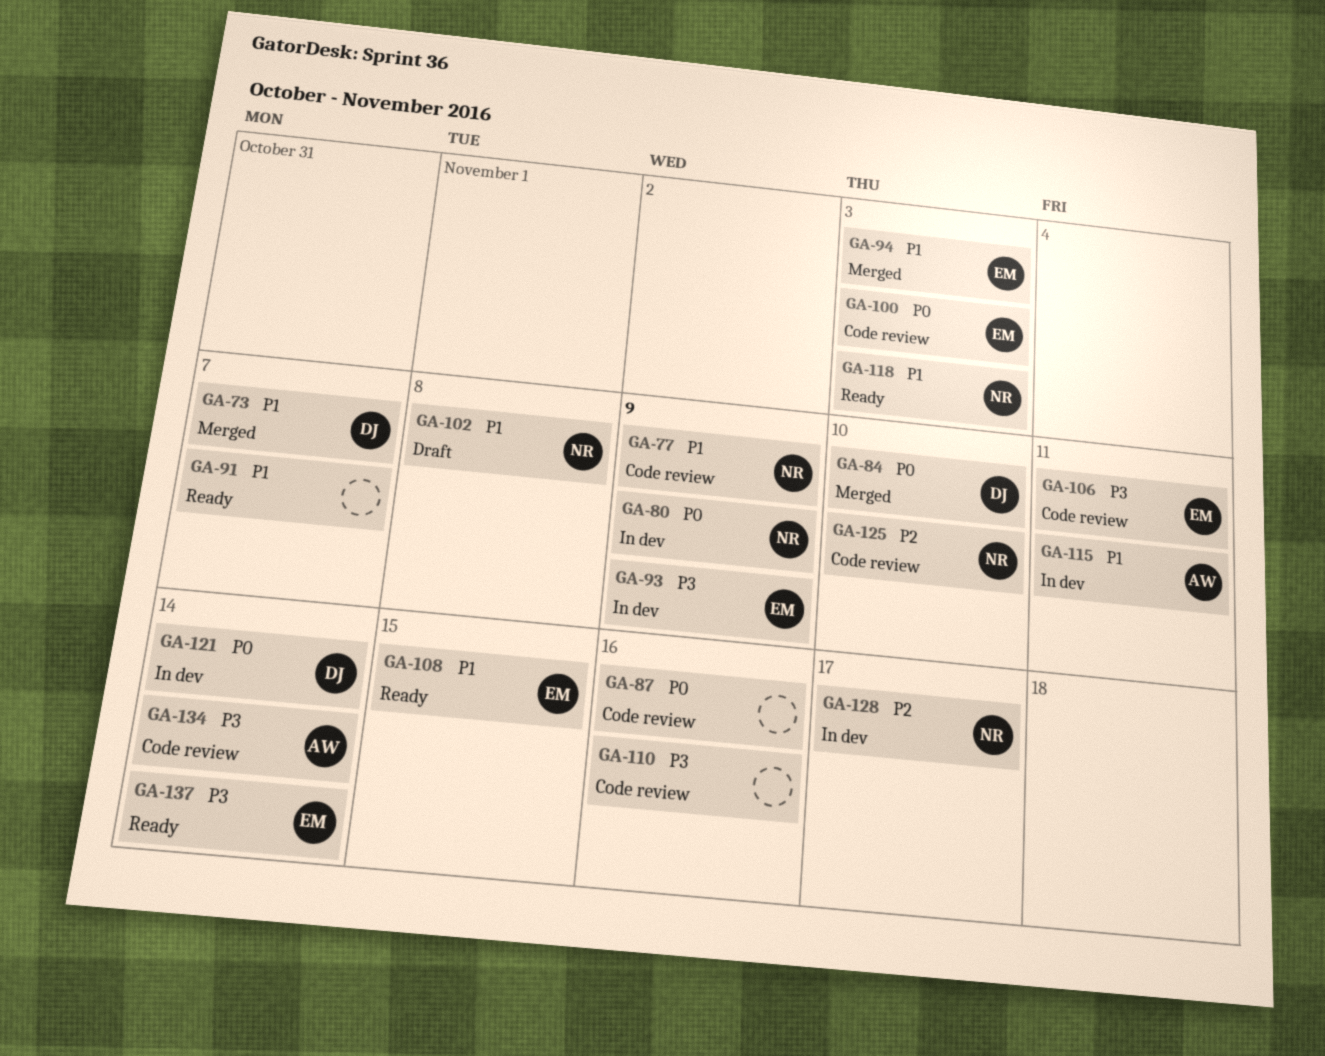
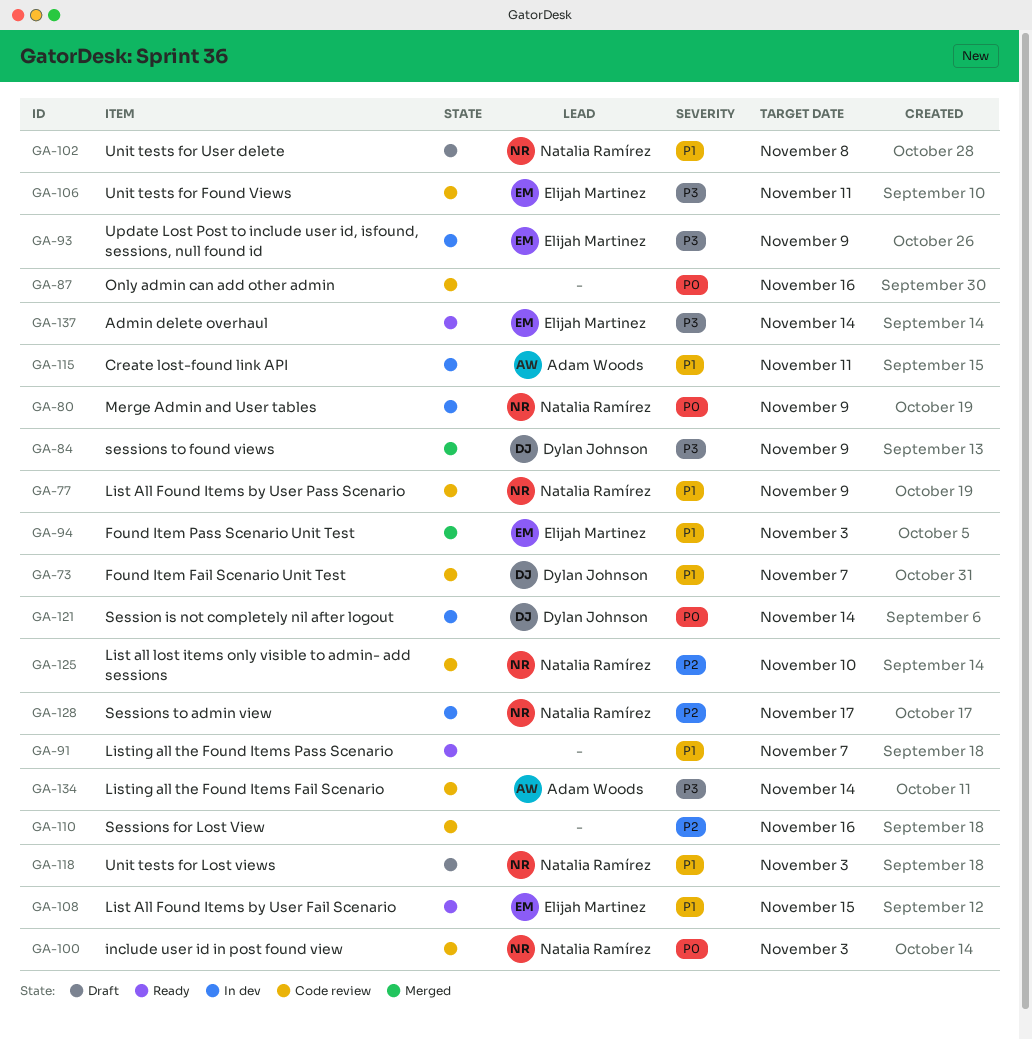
GA-73, status: Merged -> Code review
GA-84, priority: P0 -> P3
GA-84, due: Nov 10 -> Nov 9
GA-100, owner: Elijah Martinez -> Natalia Ramírez
GA-110, priority: P3 -> P2
GA-118, status: Ready -> Draft

